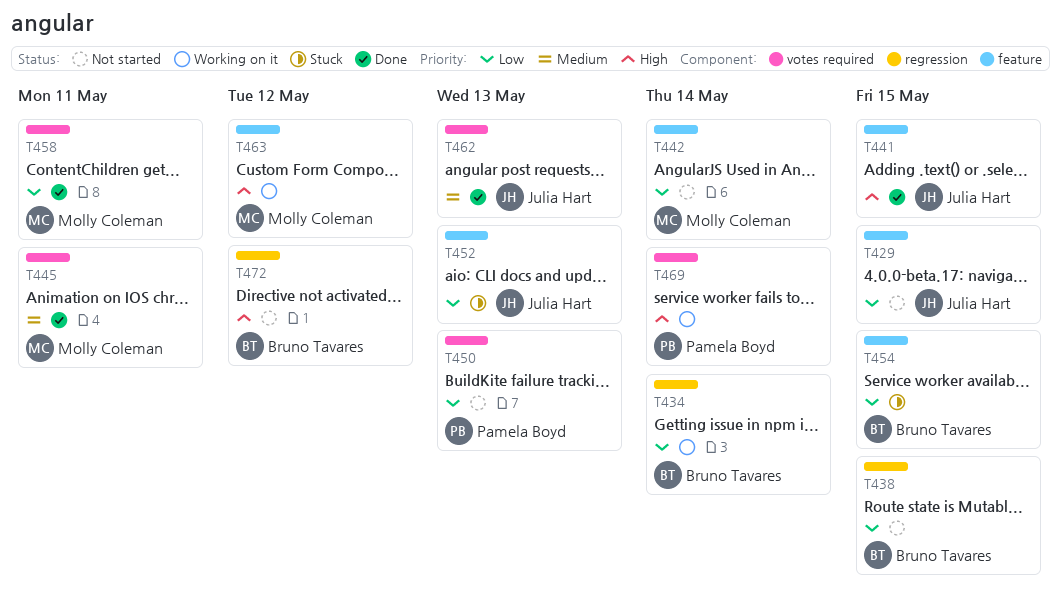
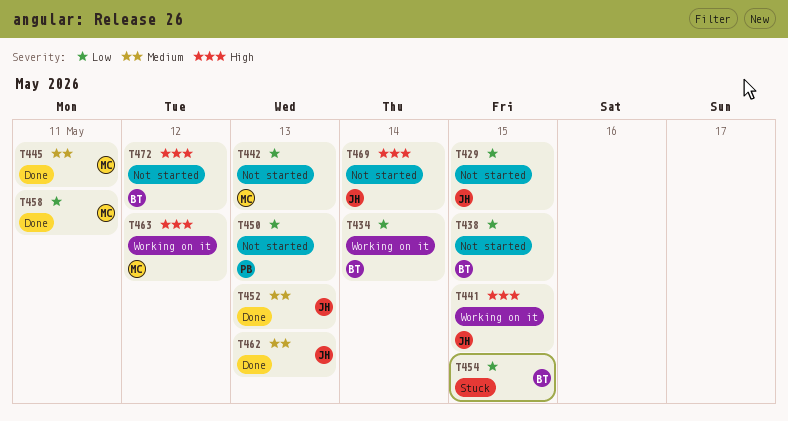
T441, status: Done -> Working on it
T442, due: May 14 -> May 13
T452, status: Stuck -> Done
T452, priority: Low -> Medium
T469, status: Working on it -> Not started
T469, owner: Pamela Boyd -> Julia Hart

